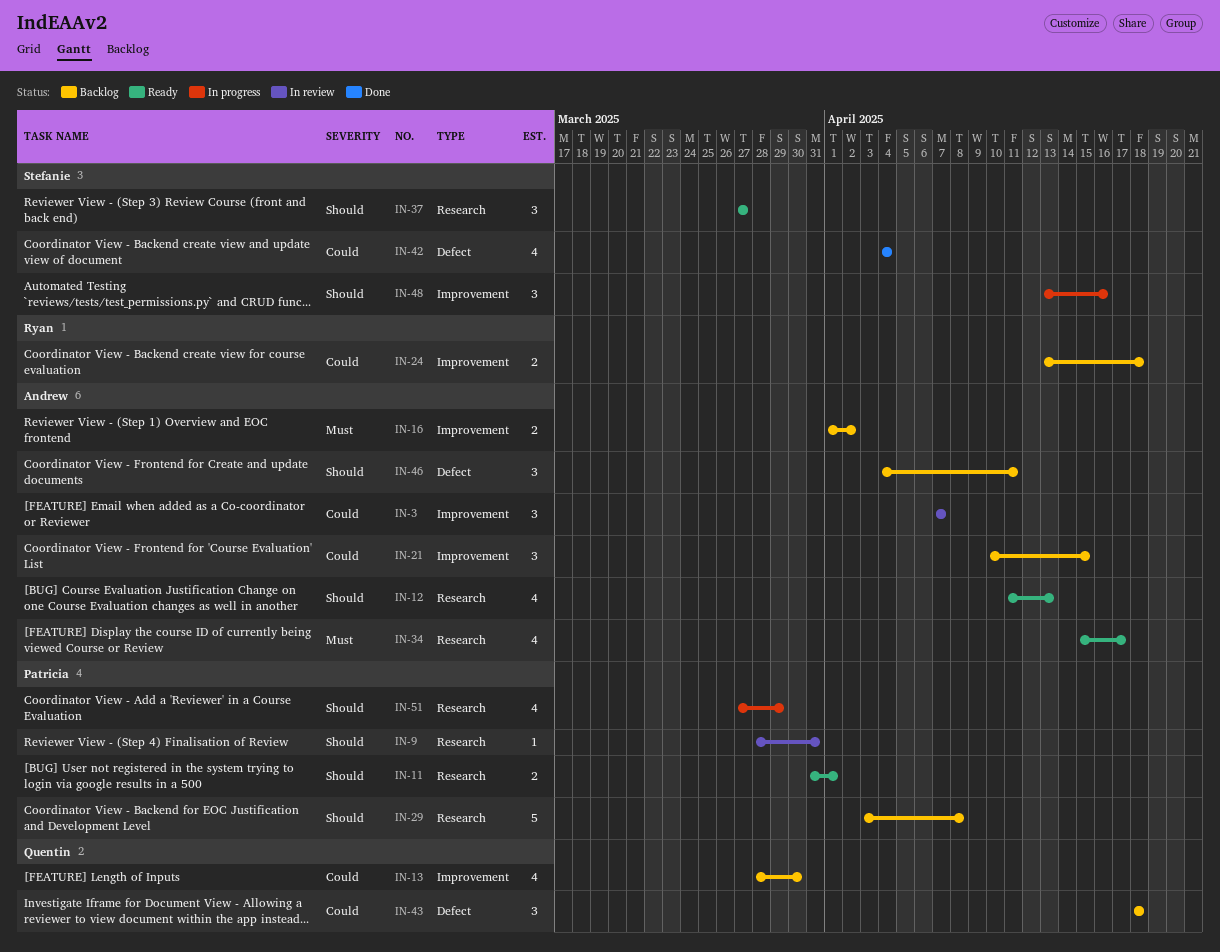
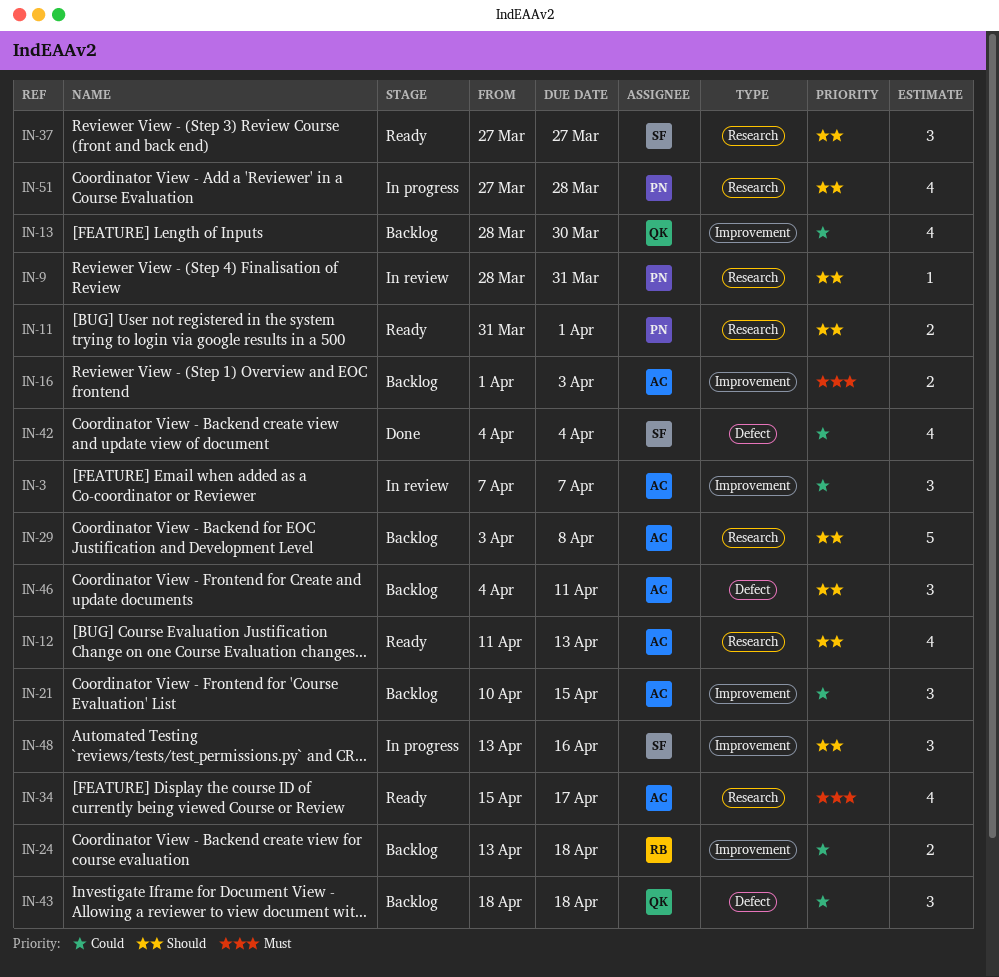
IN-16, due: Apr 2 -> Apr 3
IN-29, owner: Patricia -> Andrew
IN-51, due: Mar 29 -> Mar 28

